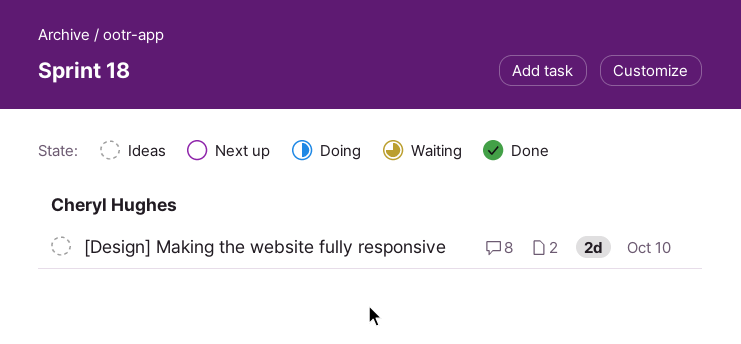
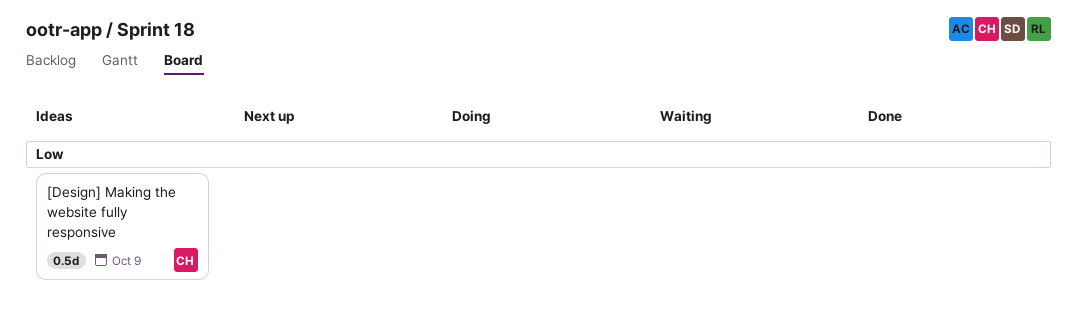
[Design] Making the website fully responsive, estimate: 2d -> 0.5d
[Design] Making the website fully responsive, due: Oct 10 -> Oct 9

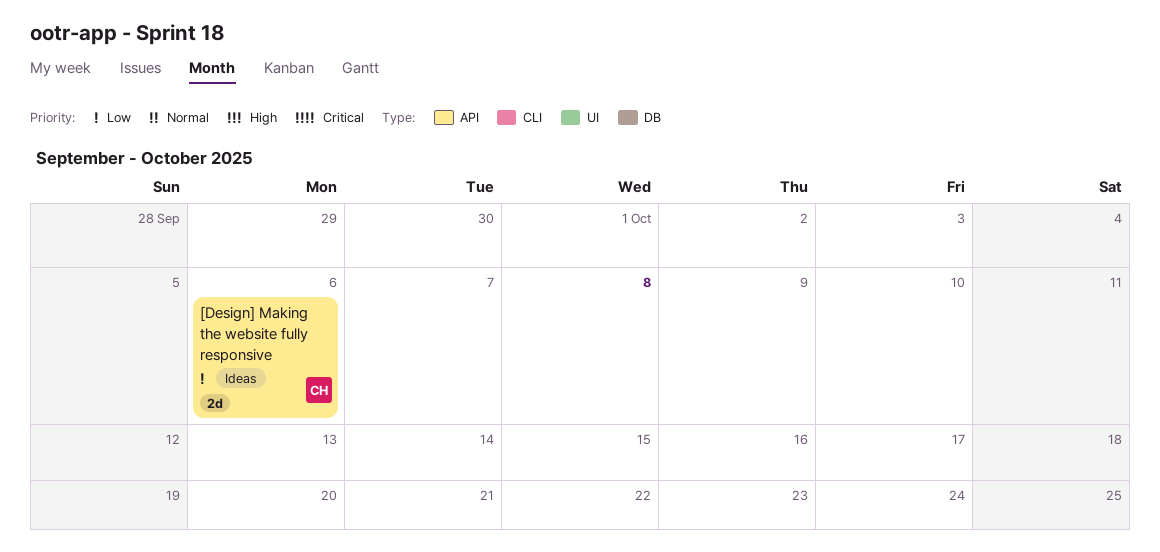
[Design] Making the website fully responsive, estimate: 0.5d -> 2d
[Design] Making the website fully responsive, due: Oct 9 -> Oct 6

